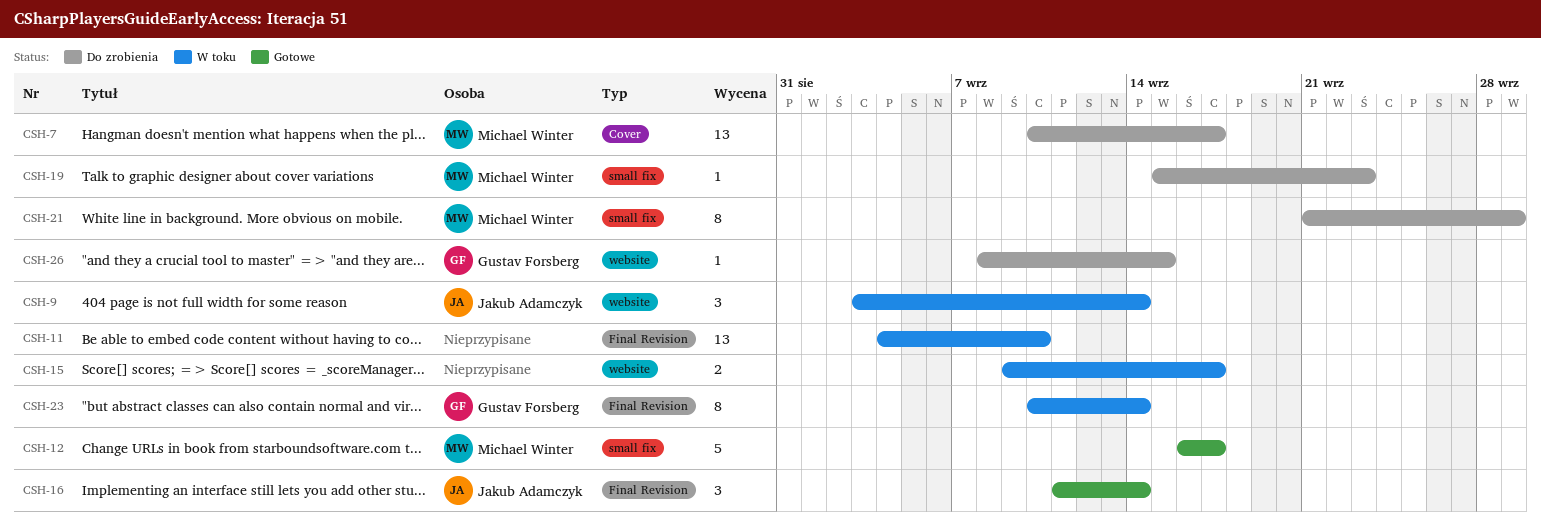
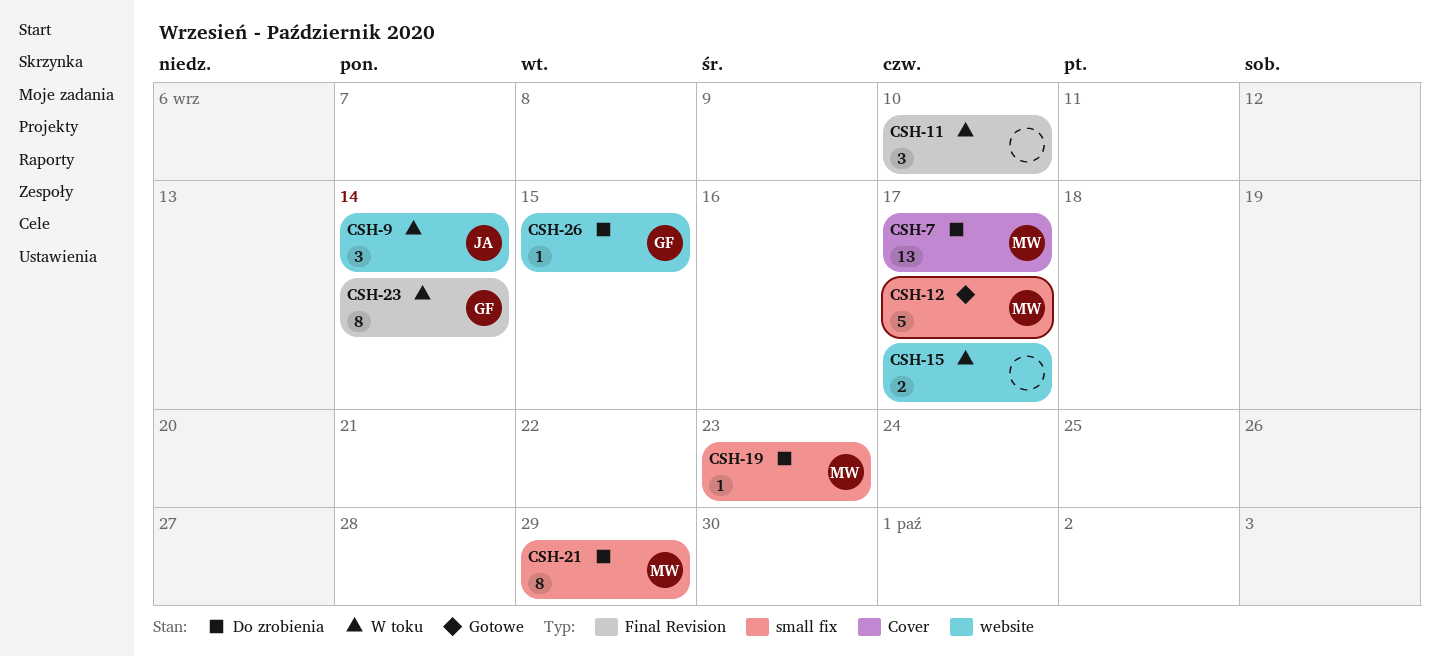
CSH-11, estimate: 13 -> 3
CSH-16: present -> none

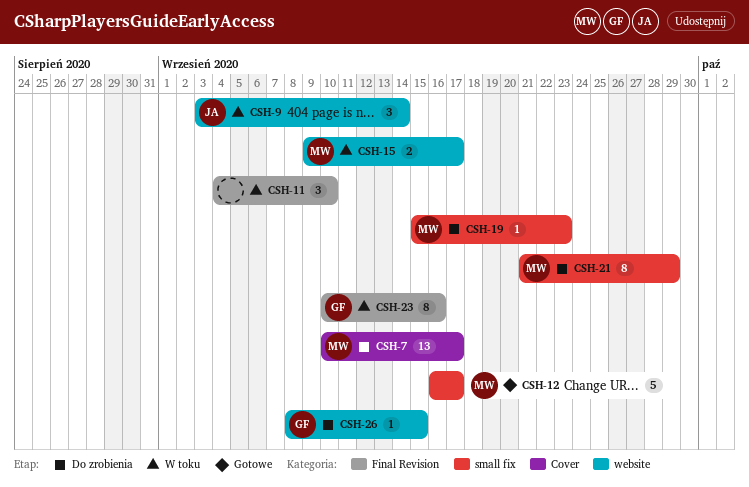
CSH-15, owner: none -> MW
CSH-23, due: Sep 14 -> Sep 16

